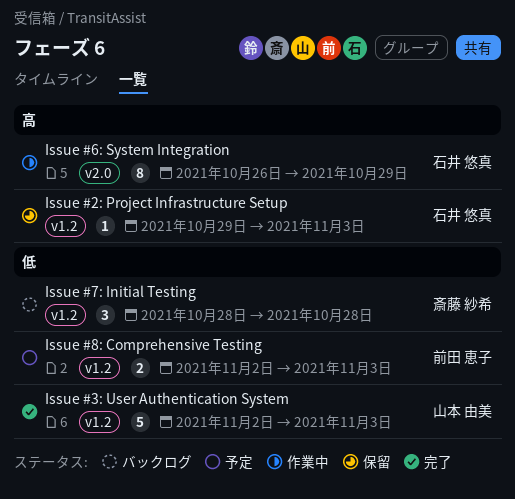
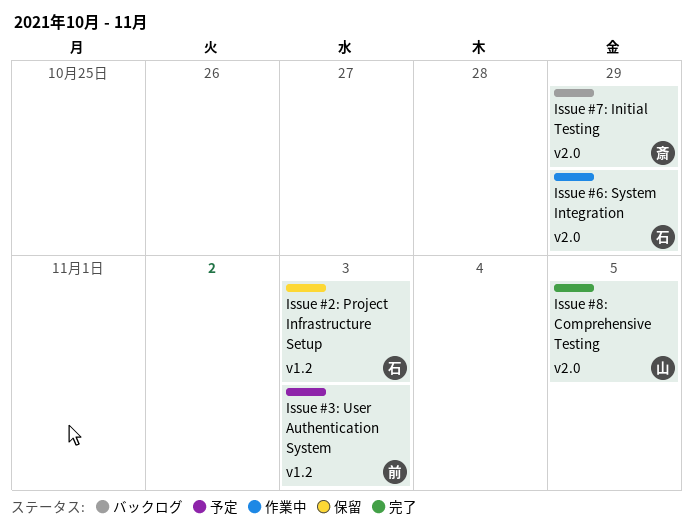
Issue #3: User Authentication System, status: 完了 -> 予定
Issue #3: User Authentication System, owner: 山本 由美 -> 前田 恵子
Issue #7: Initial Testing, label: v1.2 -> v2.0
Issue #7: Initial Testing, due: Oct 28 -> Oct 29
Issue #8: Comprehensive Testing, status: 予定 -> 完了
Issue #8: Comprehensive Testing, owner: 前田 恵子 -> 山本 由美
Issue #8: Comprehensive Testing, label: v1.2 -> v2.0
Issue #8: Comprehensive Testing, due: Nov 3 -> Nov 5

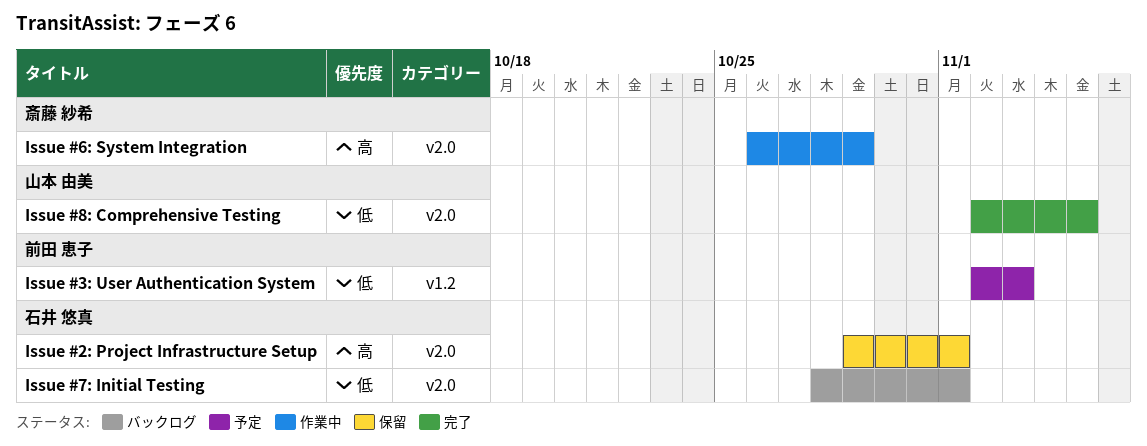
Issue #2: Project Infrastructure Setup, label: v1.2 -> v2.0
Issue #2: Project Infrastructure Setup, due: Nov 3 -> Nov 1
Issue #6: System Integration, owner: 石井 悠真 -> 斎藤 紗希
Issue #7: Initial Testing, owner: 斎藤 紗希 -> 石井 悠真
Issue #7: Initial Testing, due: Oct 29 -> Nov 1

